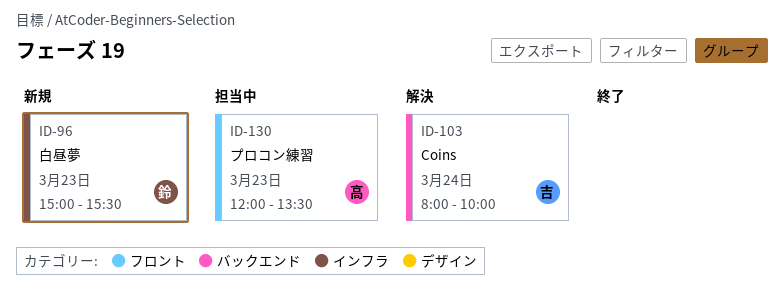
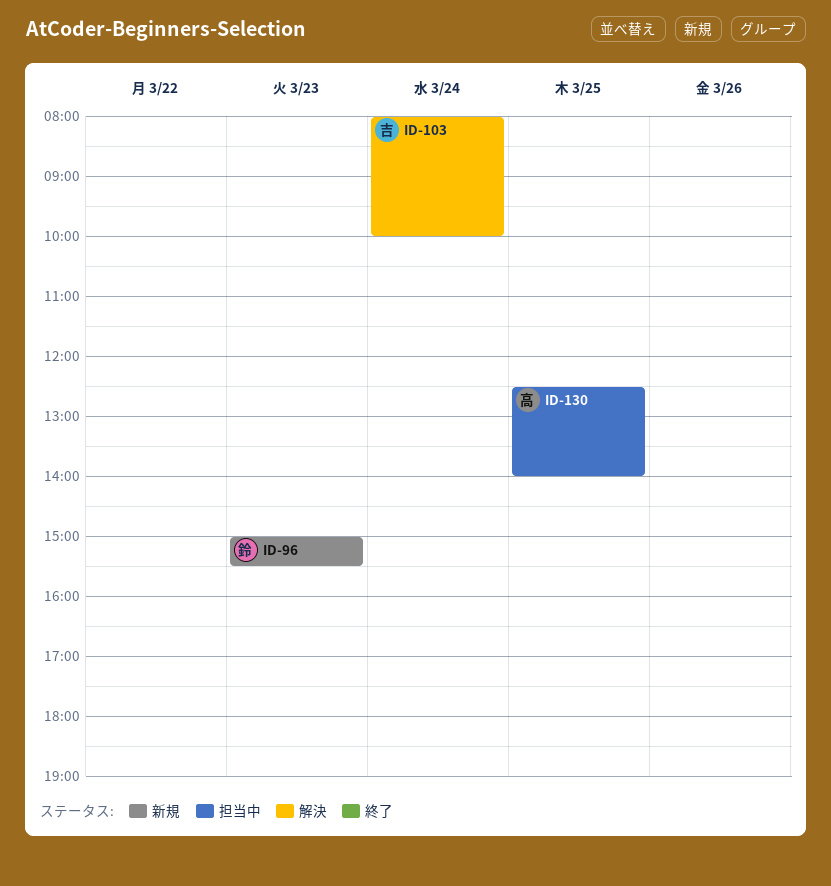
ID-130, day: Mar 23 -> Mar 25
ID-130, begins: 12:00 -> 12:30
ID-130, ends: 13:30 -> 14:00

